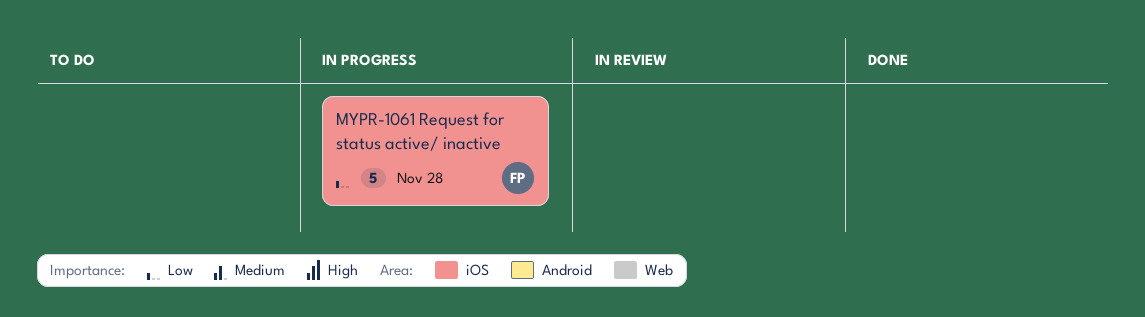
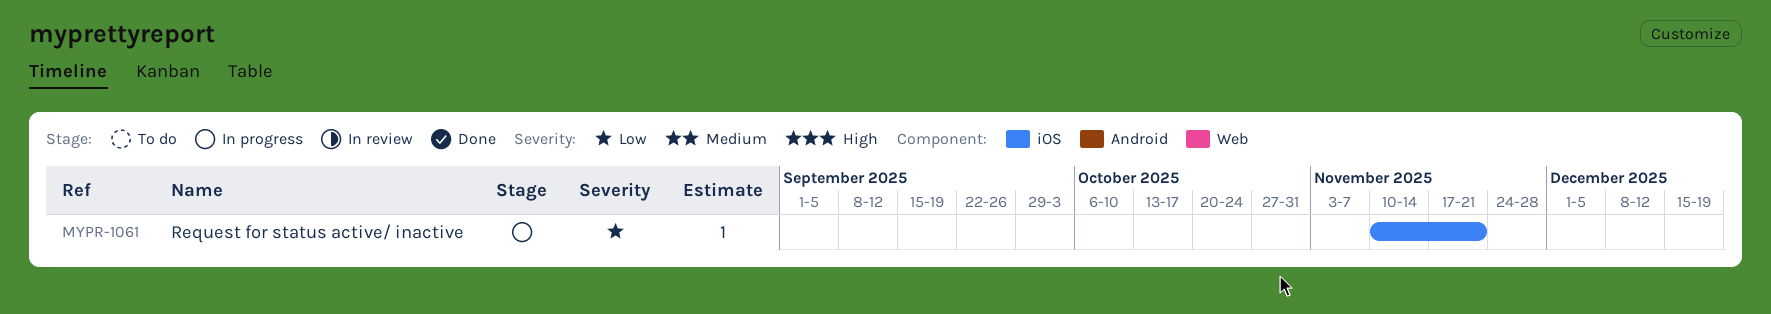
MYPR-1061, estimate: 5 -> 1
MYPR-1061, due: Nov 28 -> Nov 21

